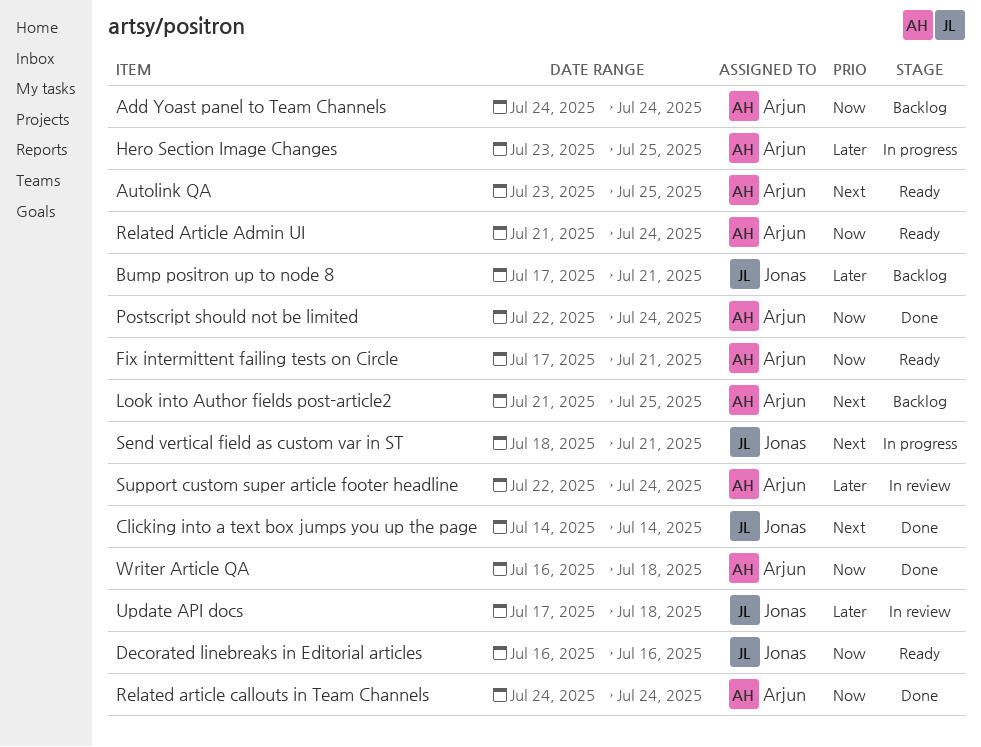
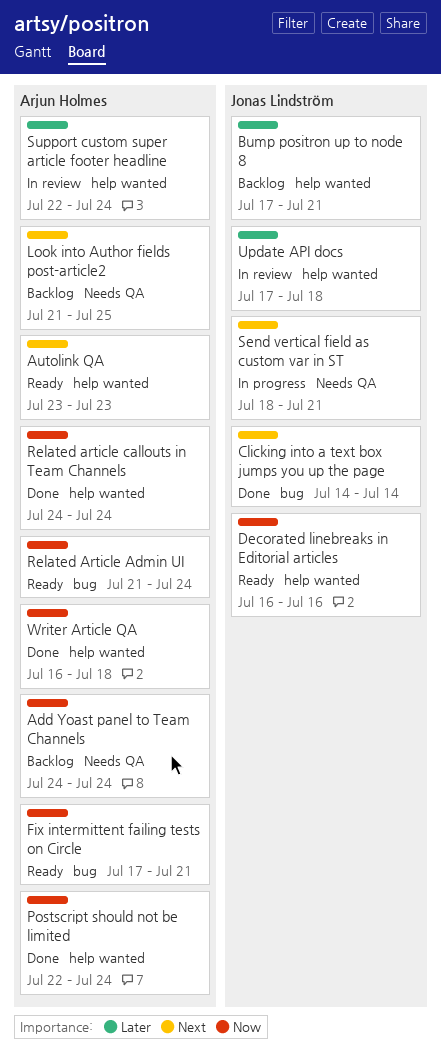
Autolink QA, due: Jul 25 -> Jul 23
Hero Section Image Changes: present -> none

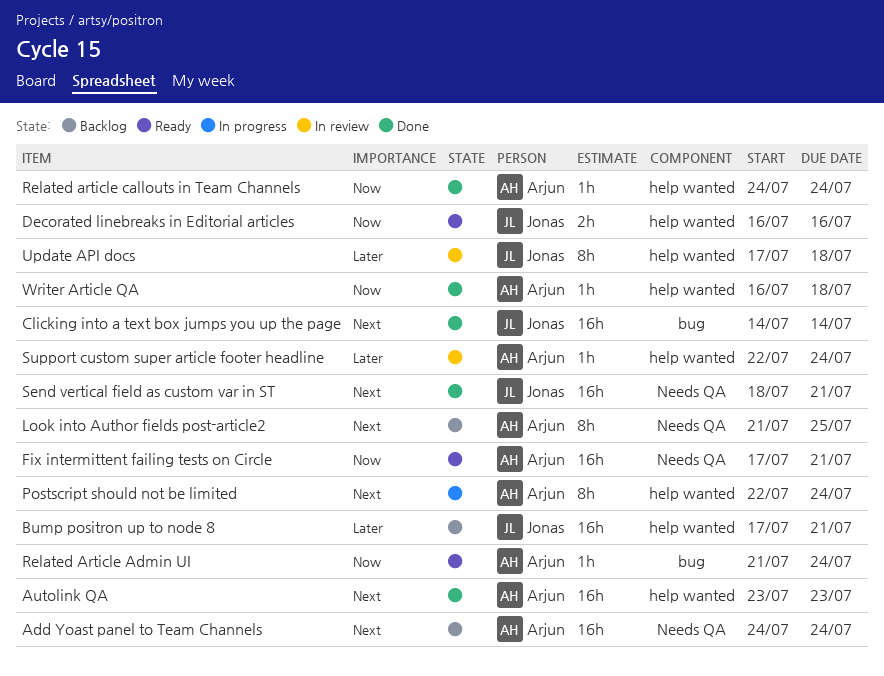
Add Yoast panel to Team Channels, priority: Now -> Next
Autolink QA, status: Ready -> Done
Fix intermittent failing tests on Circle, label: bug -> Needs QA
Postscript should not be limited, status: Done -> In progress
Postscript should not be limited, priority: Now -> Next
Send vertical field as custom var in ST, status: In progress -> Done

